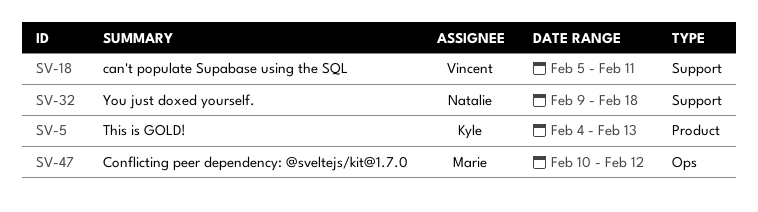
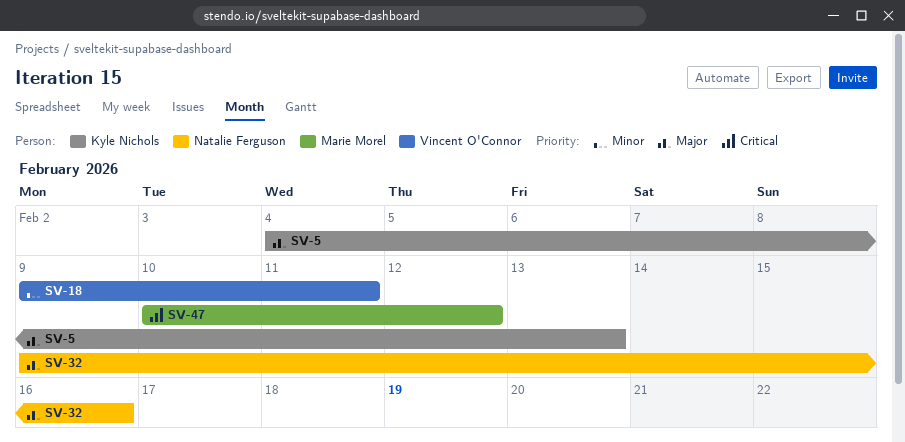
SV-18, start: Feb 5 -> Feb 9
SV-32, due: Feb 18 -> Feb 16

